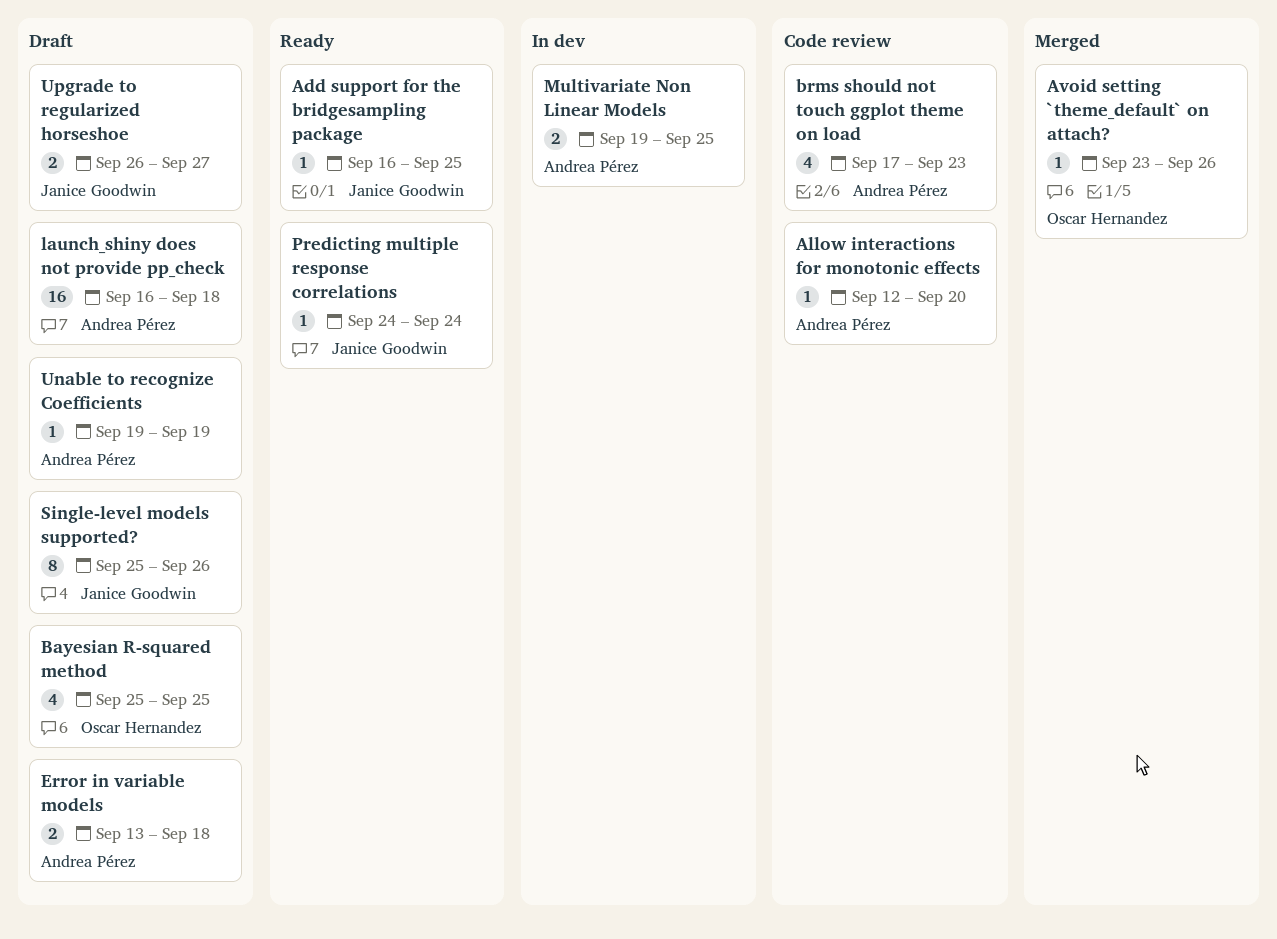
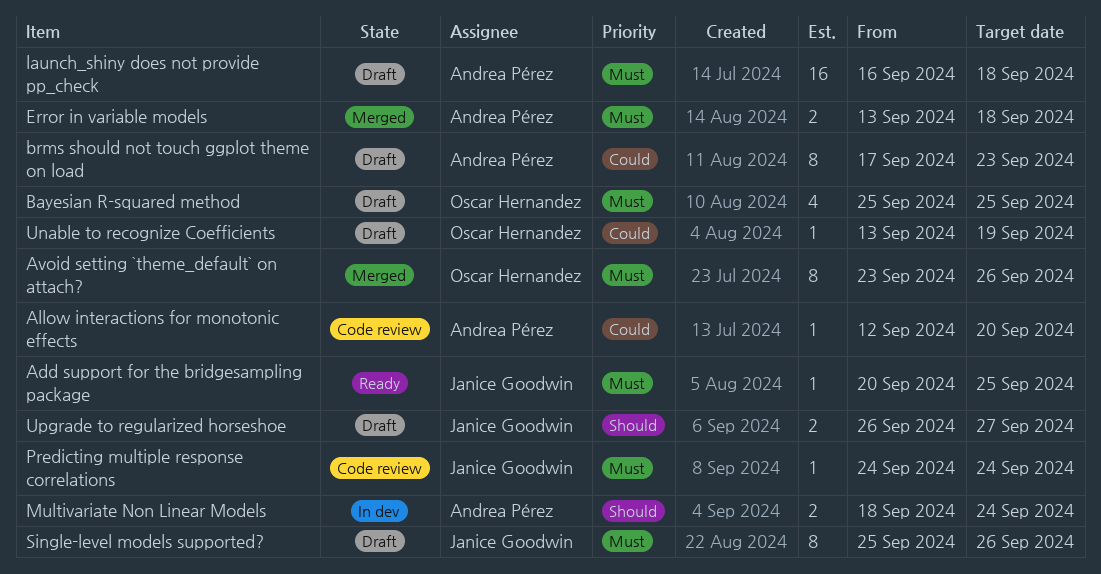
Add support for the bridgesampling package, start: Sep 16 -> Sep 20
Avoid setting `theme_default` on attach?, estimate: 1 -> 8
brms should not touch ggplot theme on load, status: Code review -> Draft
brms should not touch ggplot theme on load, estimate: 4 -> 8
Error in variable models, status: Draft -> Merged
Multivariate Non Linear Models, start: Sep 19 -> Sep 18
Multivariate Non Linear Models, due: Sep 25 -> Sep 24
Predicting multiple response correlations, status: Ready -> Code review
Unable to recognize Coefficients, owner: Andrea Pérez -> Oscar Hernandez
Unable to recognize Coefficients, start: Sep 19 -> Sep 13

